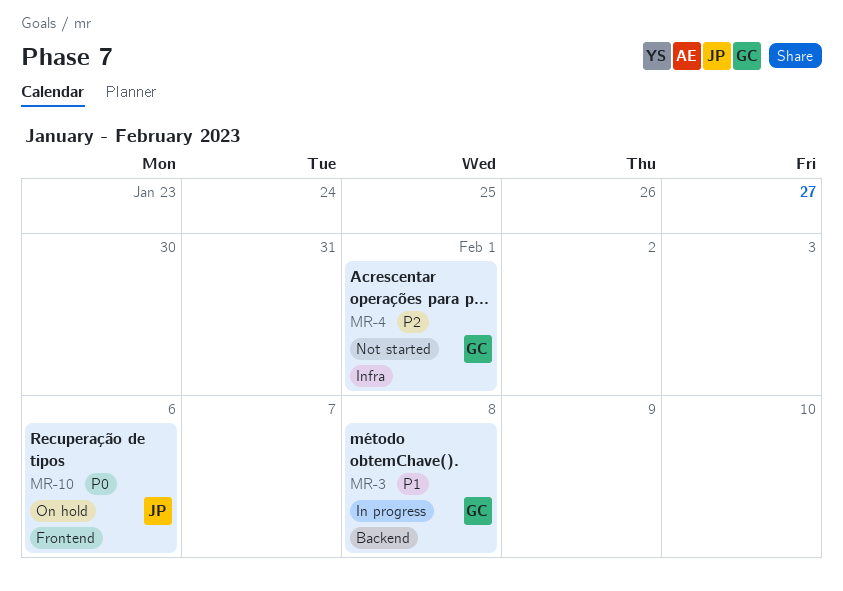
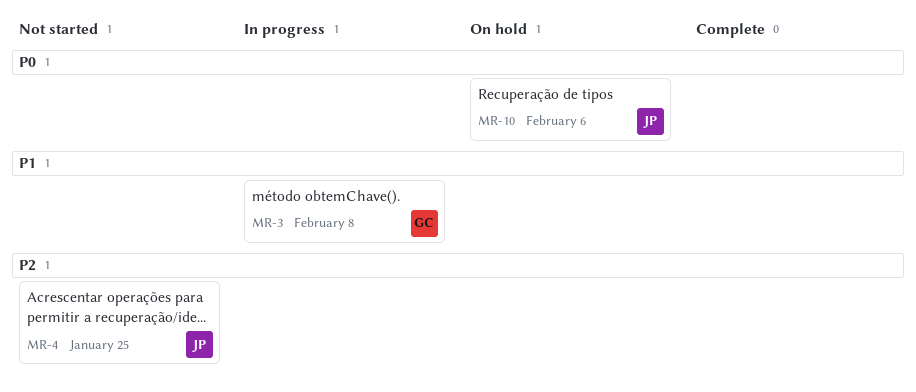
MR-4, owner: GC -> JP
MR-4, due: Feb 1 -> Jan 25

